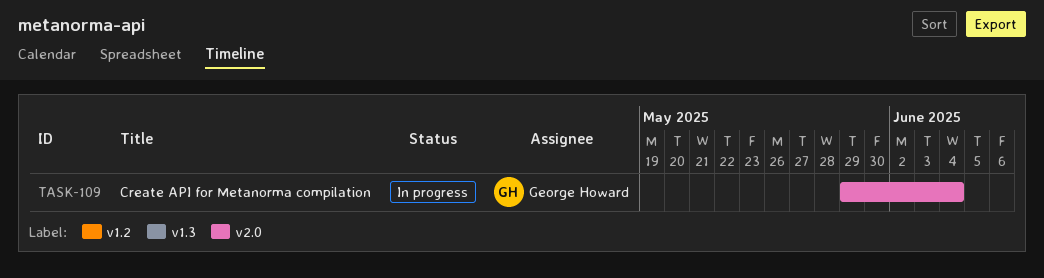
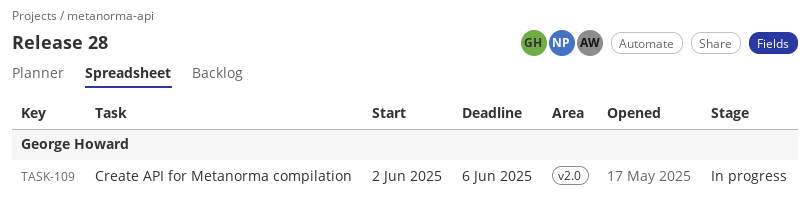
TASK-109, start: May 29 -> Jun 2
TASK-109, due: Jun 4 -> Jun 6

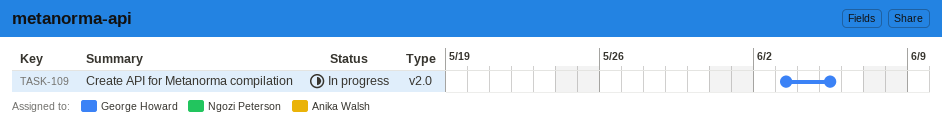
TASK-109, start: Jun 2 -> Jun 3
TASK-109, due: Jun 6 -> Jun 5

